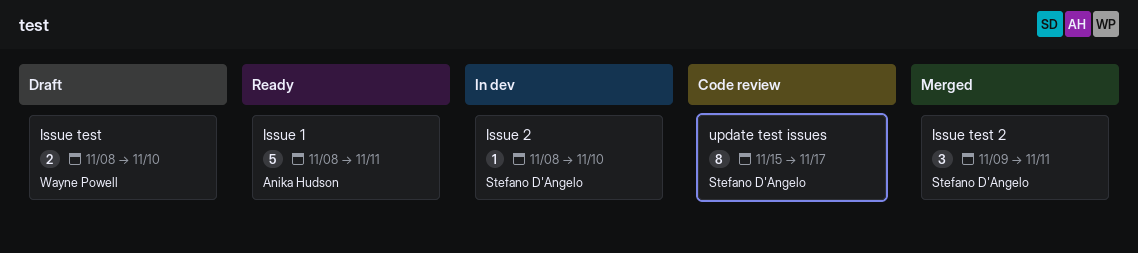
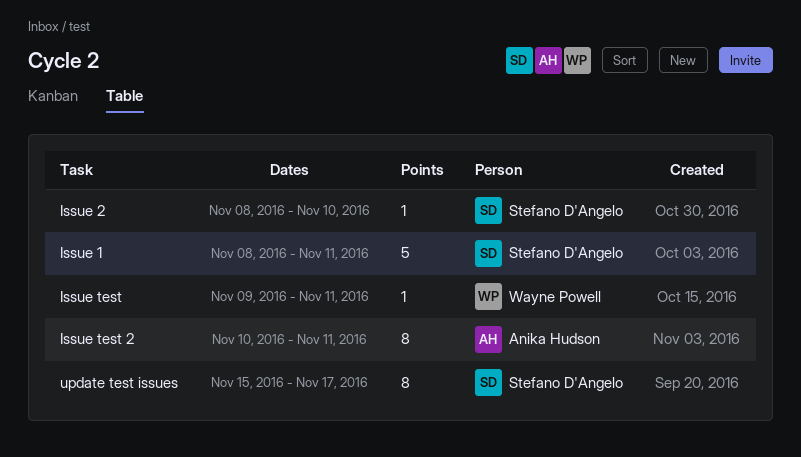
Issue 1, owner: Anika Hudson -> Stefano D'Angelo
Issue test, estimate: 2 -> 1
Issue test, start: Nov 8 -> Nov 9
Issue test, due: Nov 10 -> Nov 11
Issue test 2, owner: Stefano D'Angelo -> Anika Hudson
Issue test 2, estimate: 3 -> 8
Issue test 2, start: Nov 9 -> Nov 10

